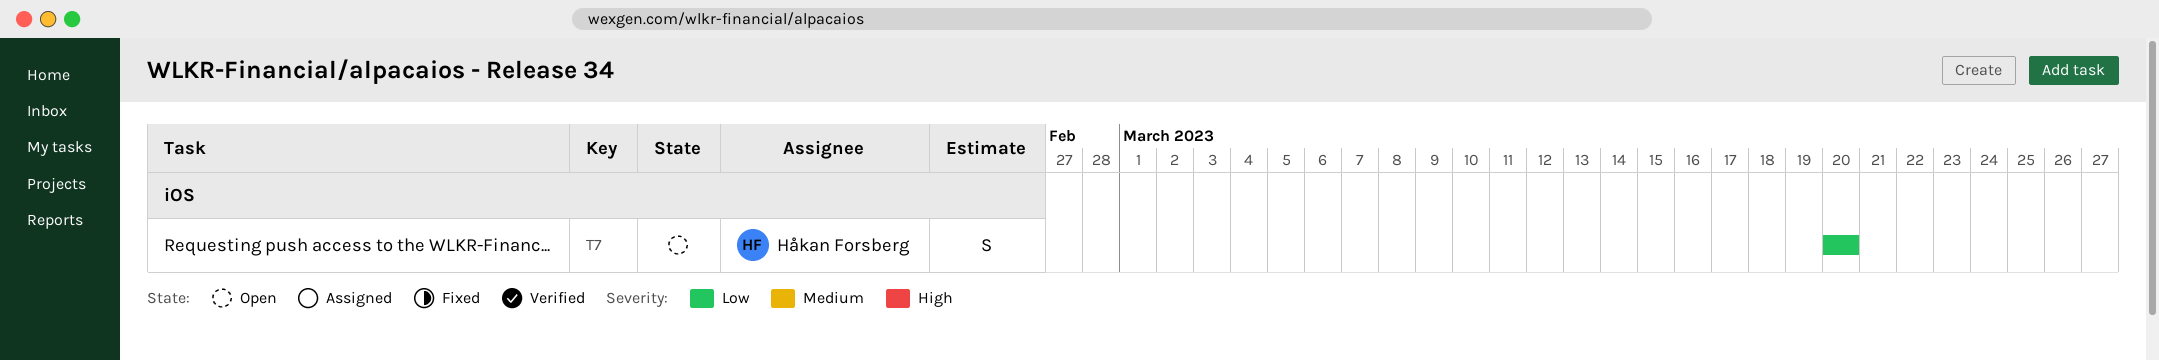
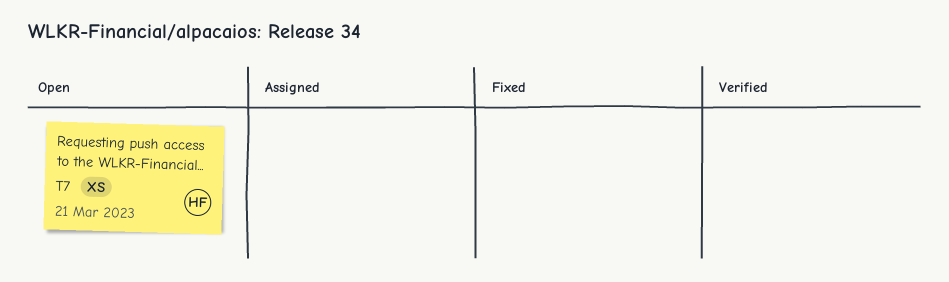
T7, estimate: S -> XS
T7, due: Mar 20 -> Mar 21

